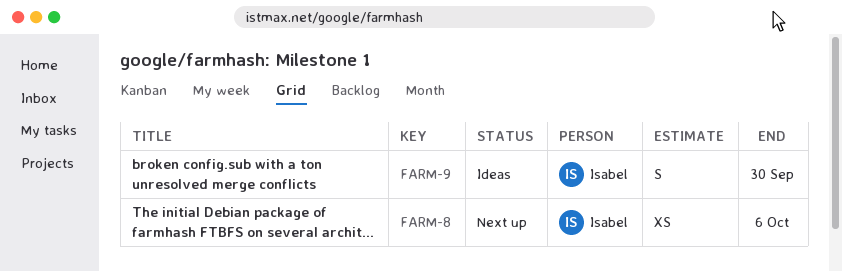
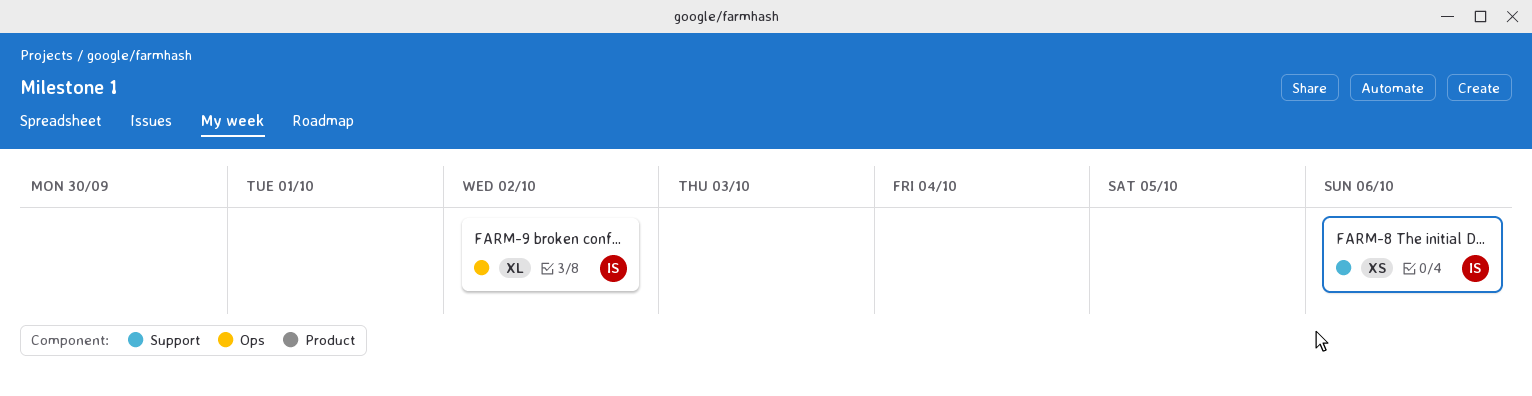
FARM-9, estimate: S -> XL
FARM-9, due: Sep 30 -> Oct 2

